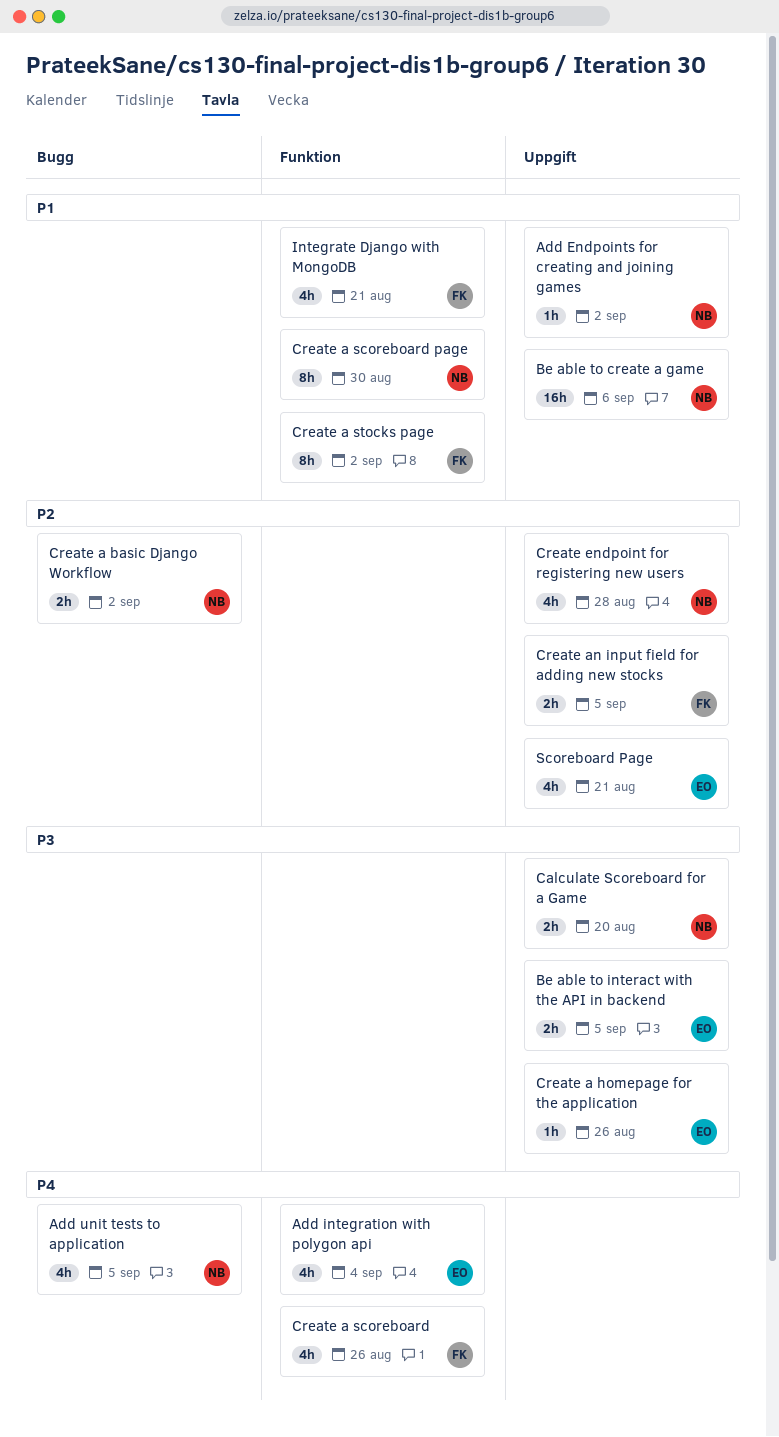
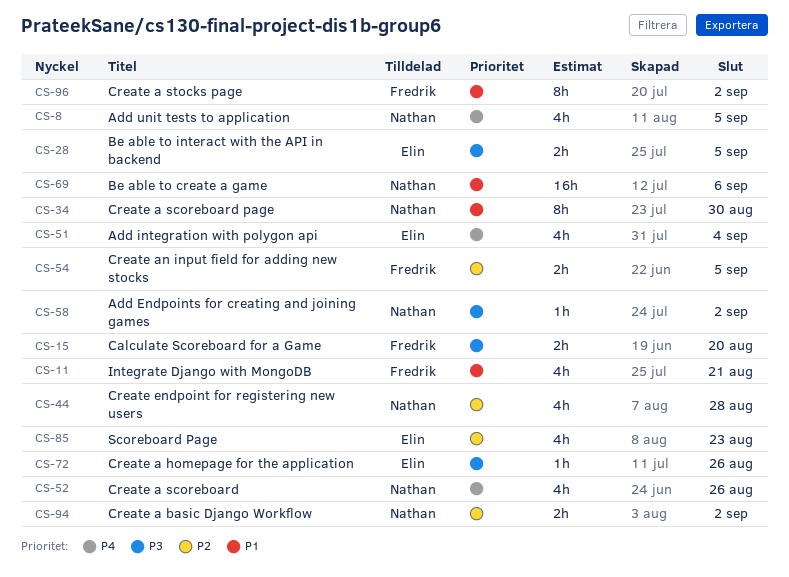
Add Endpoints for creating and joining games, priority: P1 -> P3
Calculate Scoreboard for a Game, owner: Nathan -> Fredrik
Create a scoreboard, owner: Fredrik -> Nathan
Scoreboard Page, due: Aug 21 -> Aug 23

